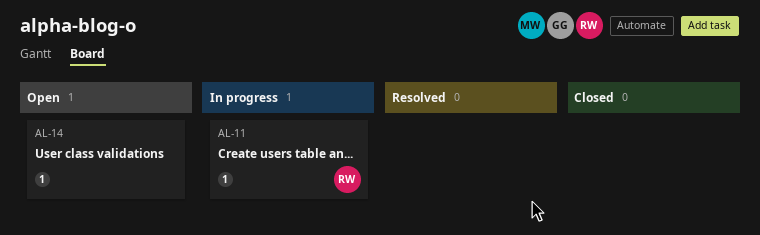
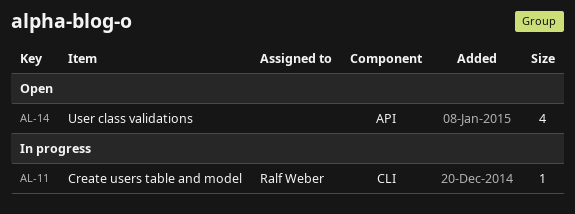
AL-14, estimate: 1 -> 4

